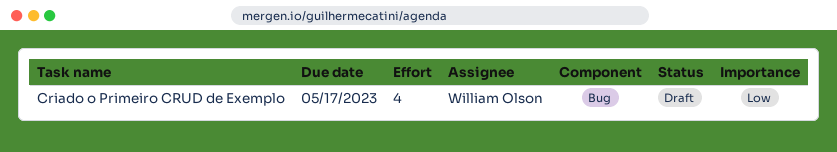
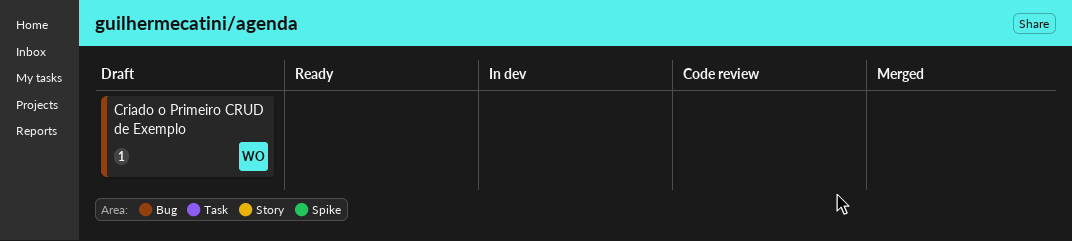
Criado o Primeiro CRUD de Exemplo, estimate: 4 -> 1

